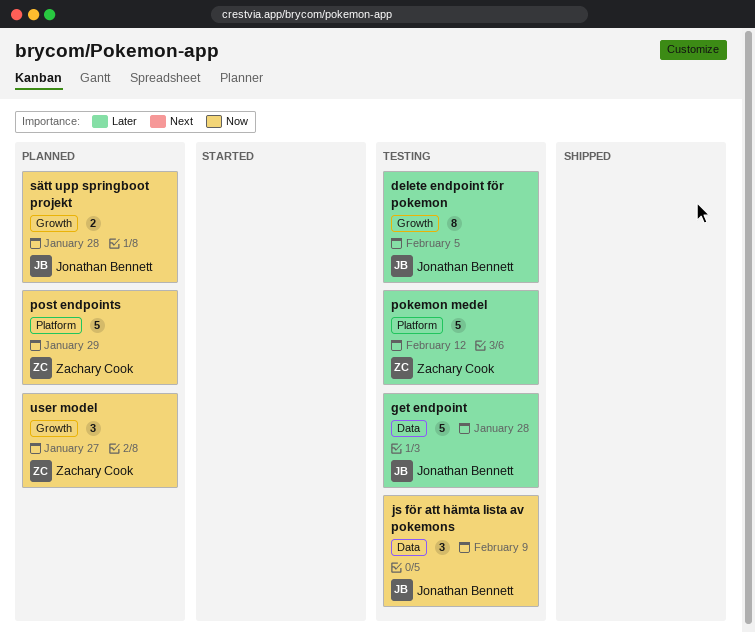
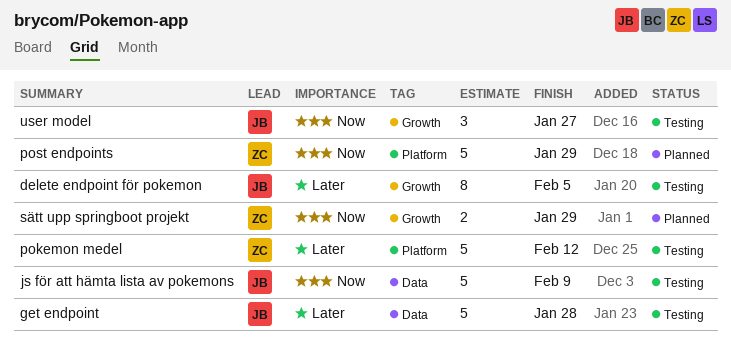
js för att hämta lista av pokemons, estimate: 3 -> 5
sätt upp springboot projekt, owner: Jonathan Bennett -> Zachary Cook
sätt upp springboot projekt, due: Jan 28 -> Jan 29
user model, status: Planned -> Testing
user model, owner: Zachary Cook -> Jonathan Bennett

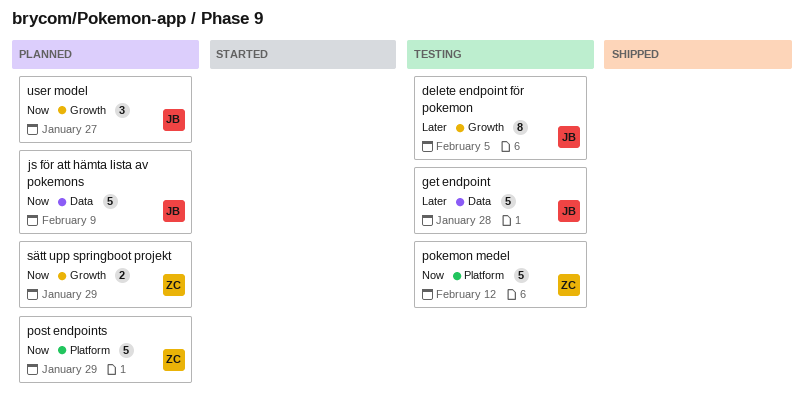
js för att hämta lista av pokemons, status: Testing -> Planned
pokemon medel, priority: Later -> Now
user model, status: Testing -> Planned

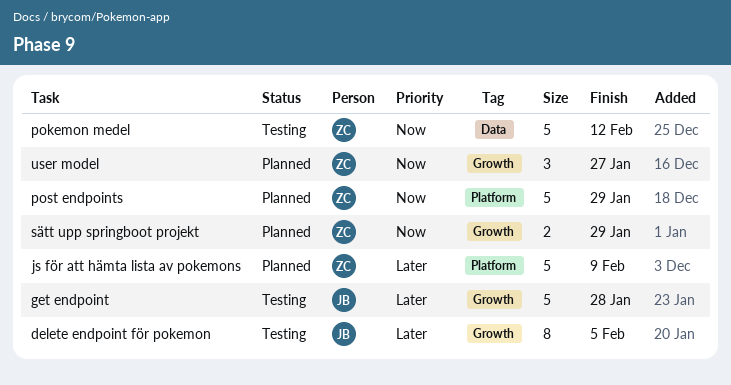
get endpoint, label: Data -> Growth
js för att hämta lista av pokemons, owner: JB -> ZC
js för att hämta lista av pokemons, priority: Now -> Later
js för att hämta lista av pokemons, label: Data -> Platform
pokemon medel, label: Platform -> Data
user model, owner: JB -> ZC

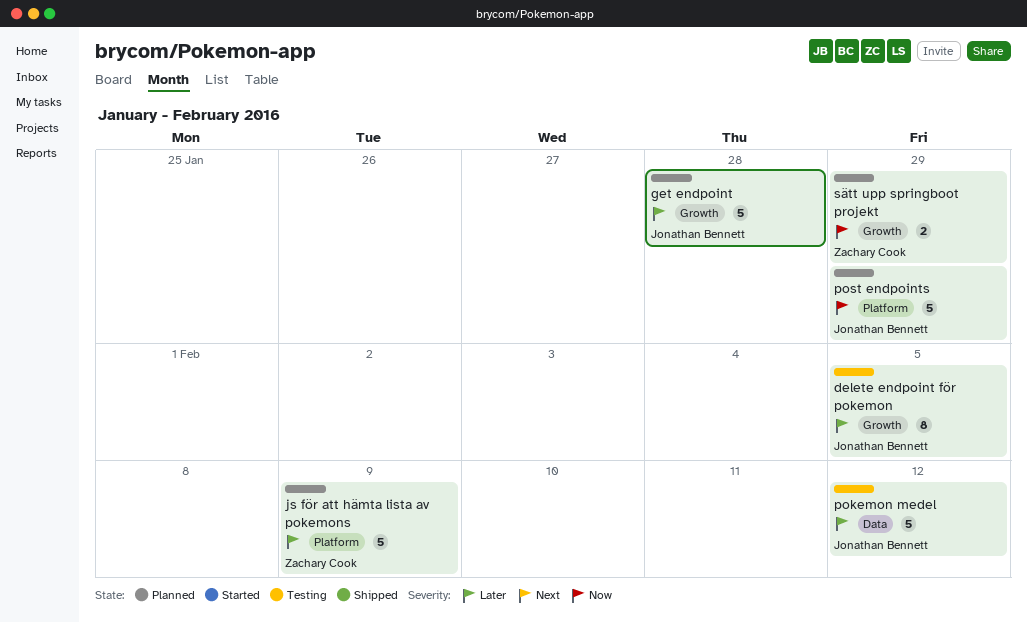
get endpoint, status: Testing -> Planned
pokemon medel, owner: Zachary Cook -> Jonathan Bennett
pokemon medel, priority: Now -> Later
post endpoints, owner: Zachary Cook -> Jonathan Bennett
user model: present -> none

